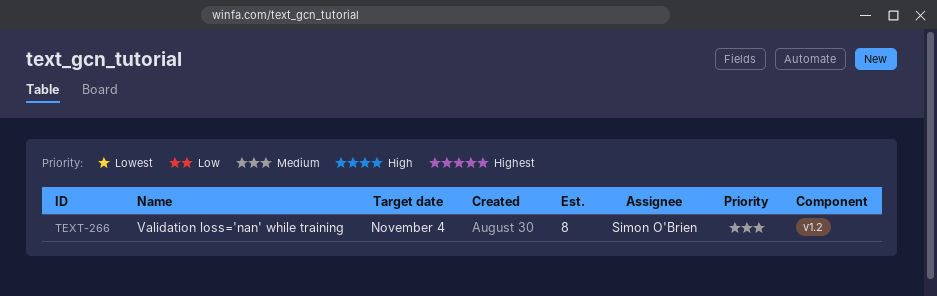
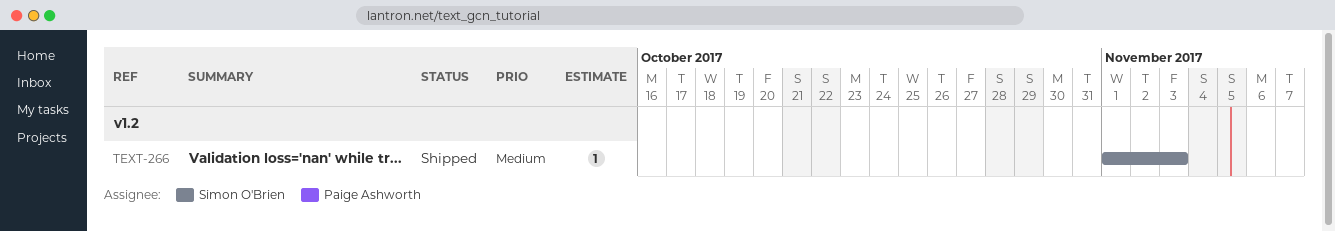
TEXT-266, estimate: 8 -> 1
TEXT-266, due: Nov 4 -> Nov 3

